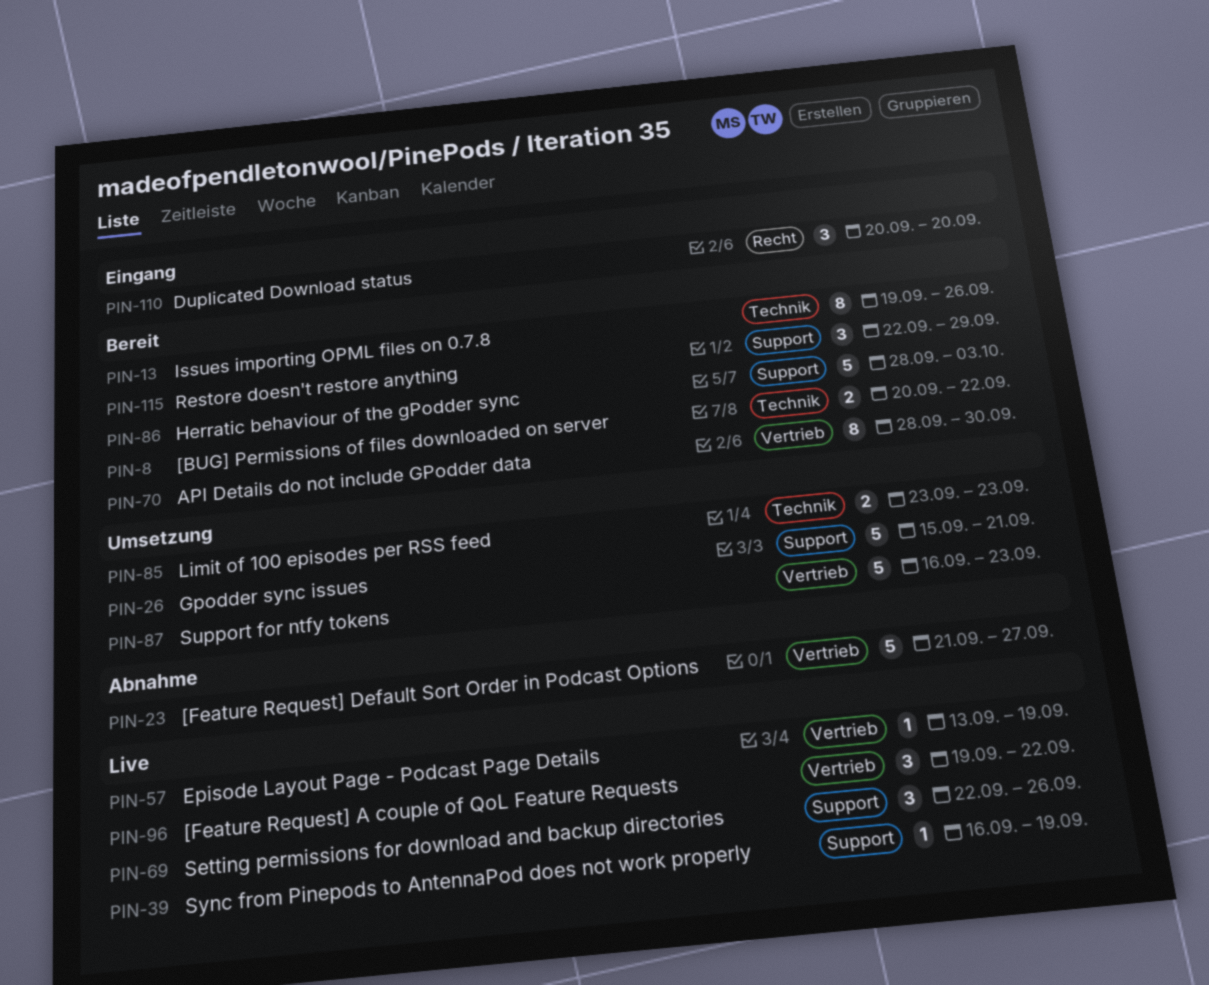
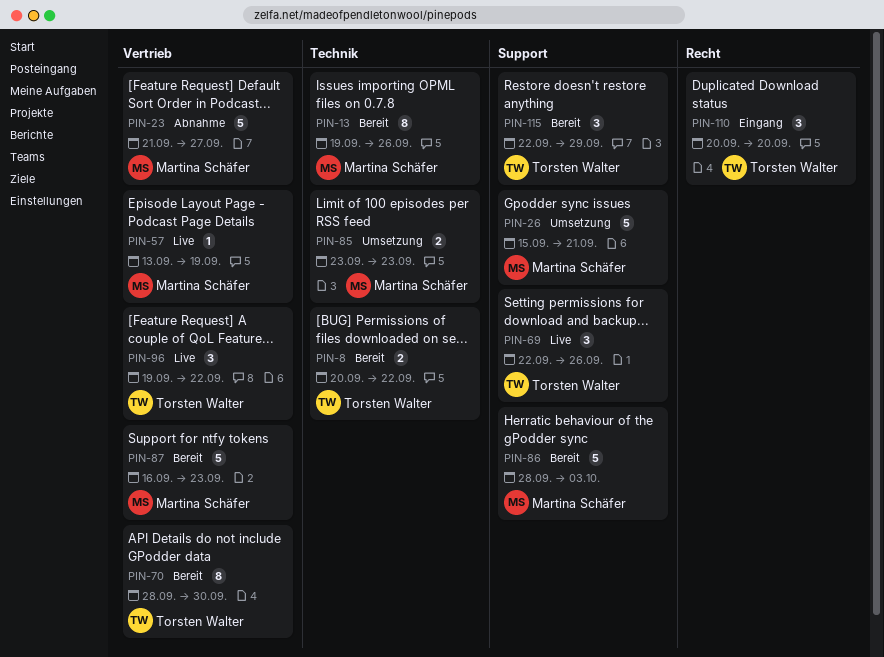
PIN-39: present -> none
PIN-87, status: Umsetzung -> Bereit

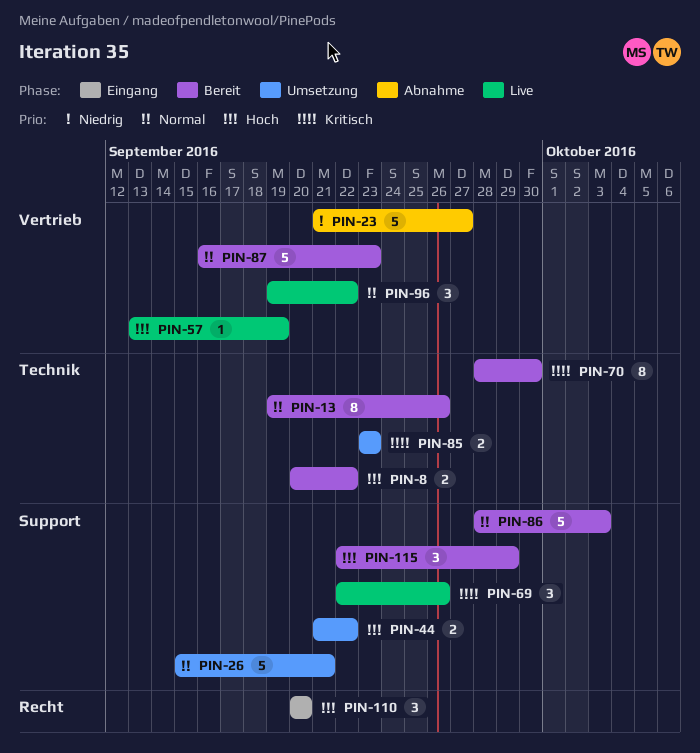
PIN-44: none -> present
PIN-70, label: Vertrieb -> Technik

